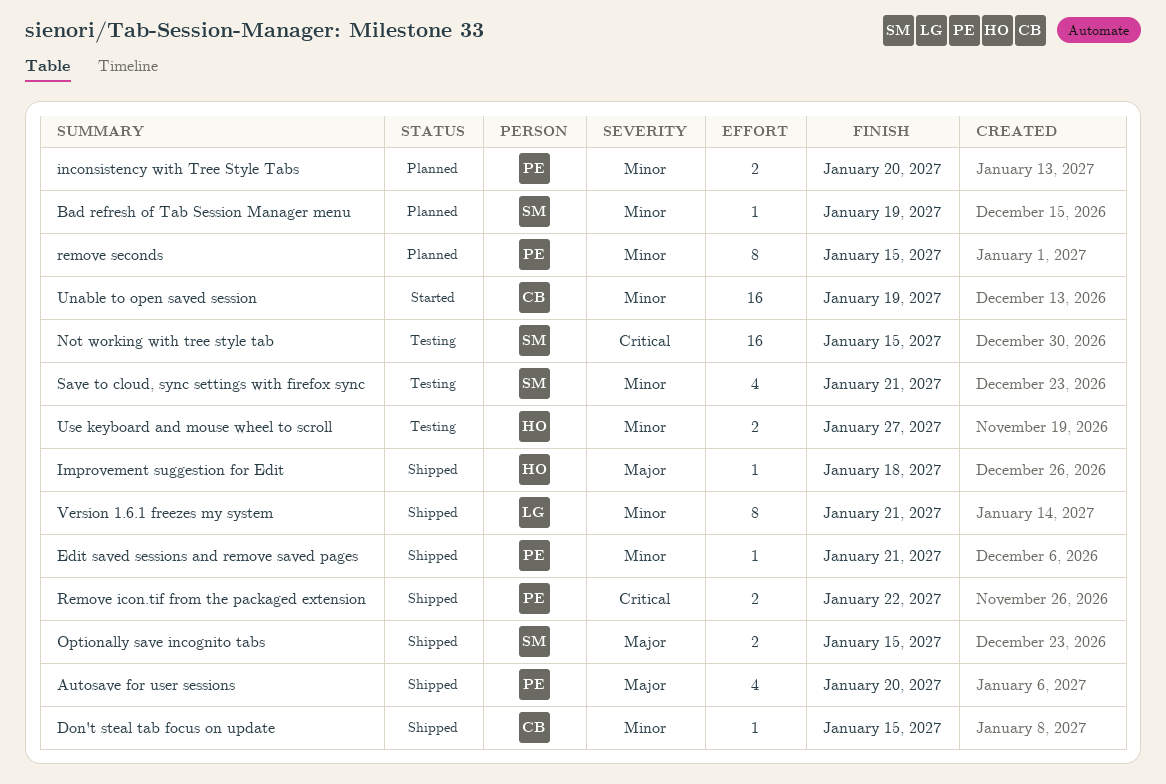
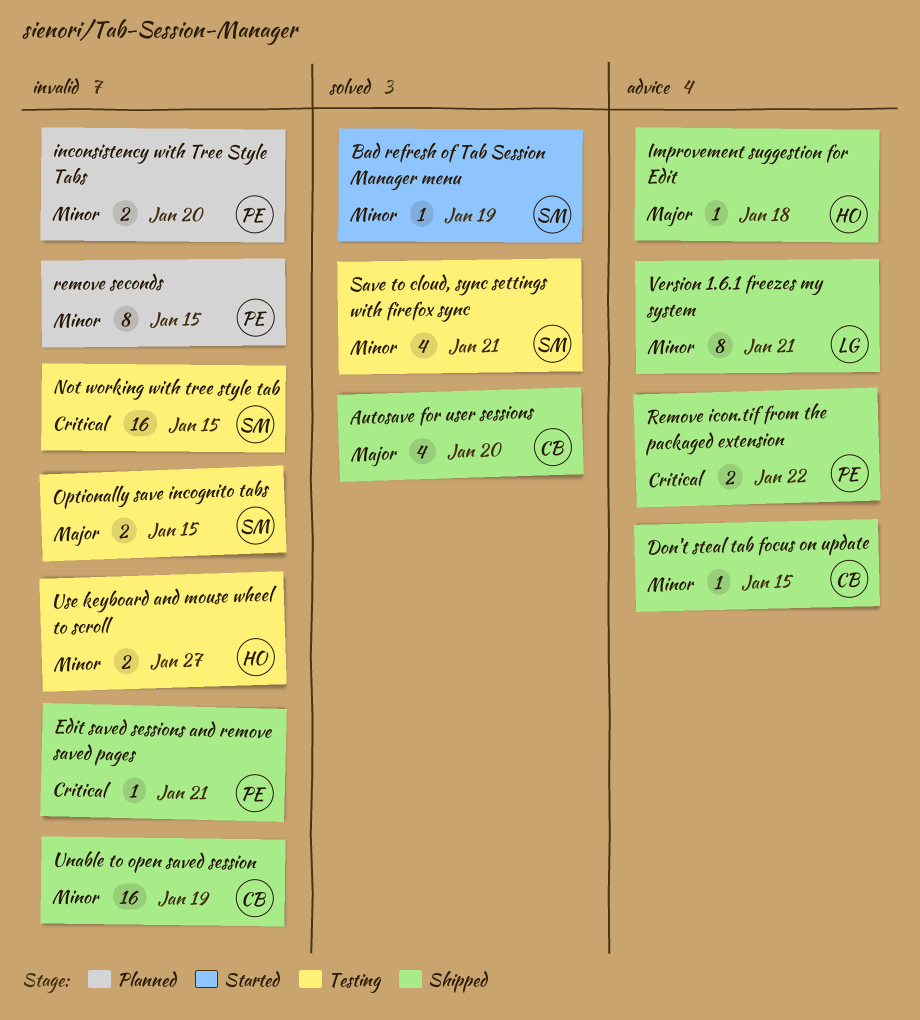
Autosave for user sessions, owner: PE -> CB
Bad refresh of Tab Session Manager menu, status: Planned -> Started
Edit saved sessions and remove saved pages, priority: Minor -> Critical
Optionally save incognito tabs, status: Shipped -> Testing
Unable to open saved session, status: Started -> Shipped

